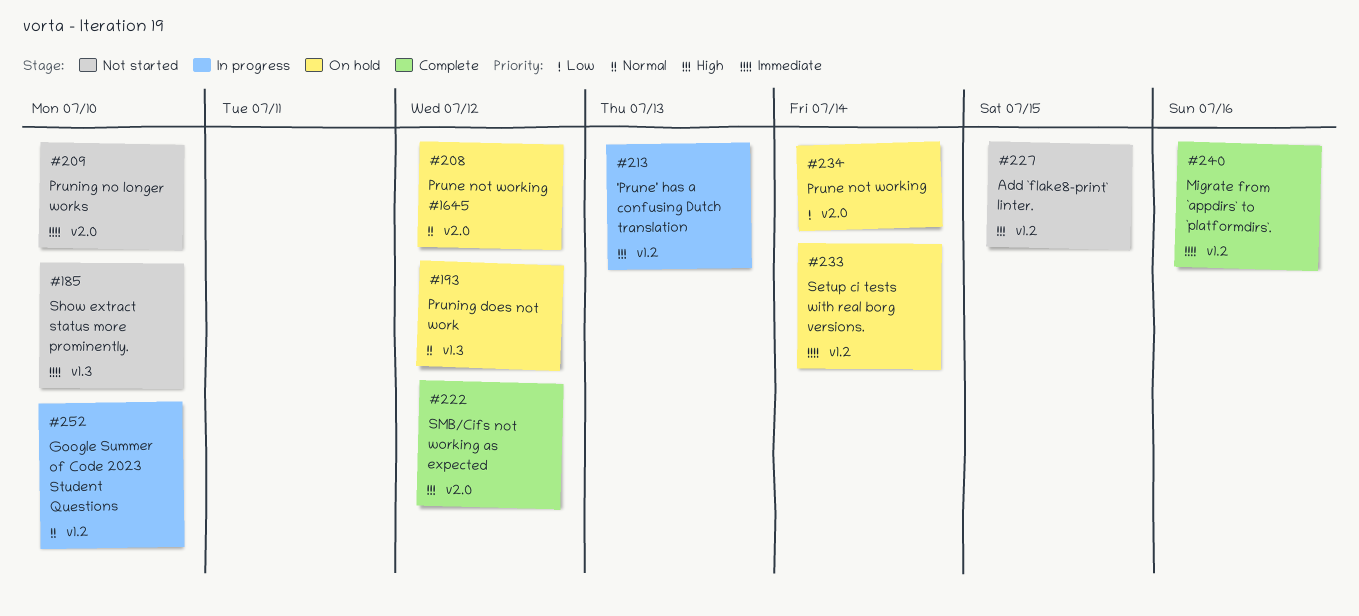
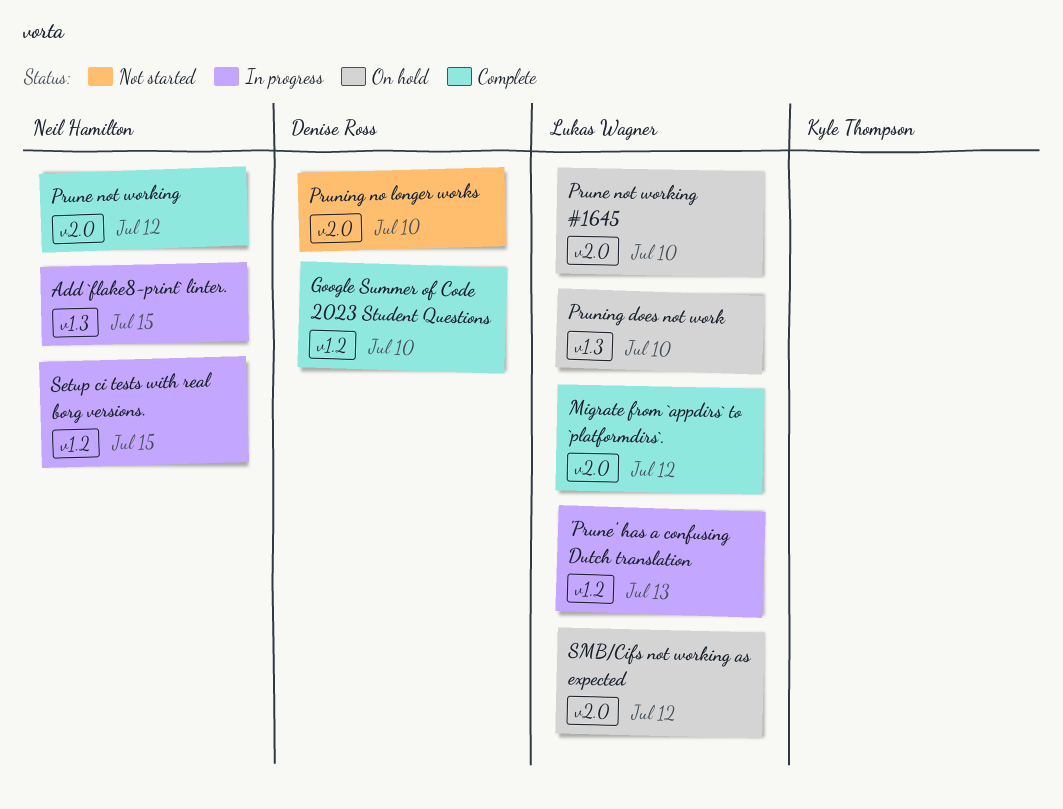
Add `flake8-print` linter., status: Not started -> In progress
Add `flake8-print` linter., label: v1.2 -> v1.3
Google Summer of Code 2023 Student Questions, status: In progress -> Complete
Migrate from `appdirs` to `platformdirs`., label: v1.2 -> v2.0
Migrate from `appdirs` to `platformdirs`., due: Jul 16 -> Jul 12
Prune not working, status: On hold -> Complete
Prune not working, due: Jul 14 -> Jul 12
Prune not working #1645, due: Jul 12 -> Jul 10
Pruning does not work, due: Jul 12 -> Jul 10
Setup ci tests with real borg versions., status: On hold -> In progress
Setup ci tests with real borg versions., due: Jul 14 -> Jul 15
Show extract status more prominently.: present -> none
SMB/Cifs not working as expected, status: Complete -> On hold

